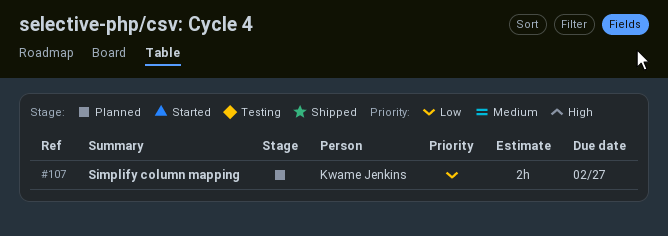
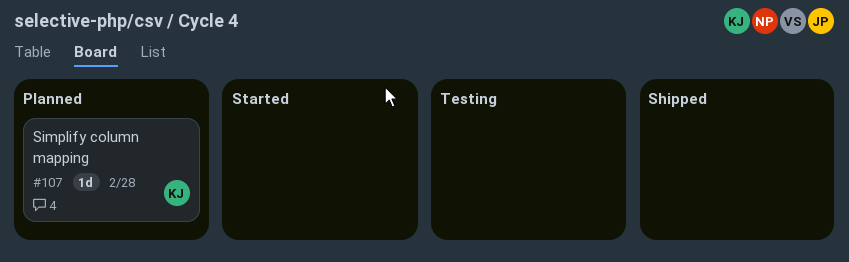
#107, estimate: 2h -> 1d
#107, due: Feb 27 -> Feb 28

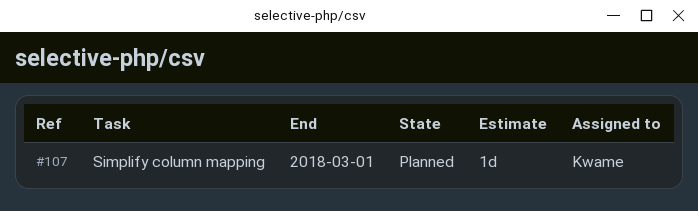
#107, due: Feb 28 -> Mar 1

